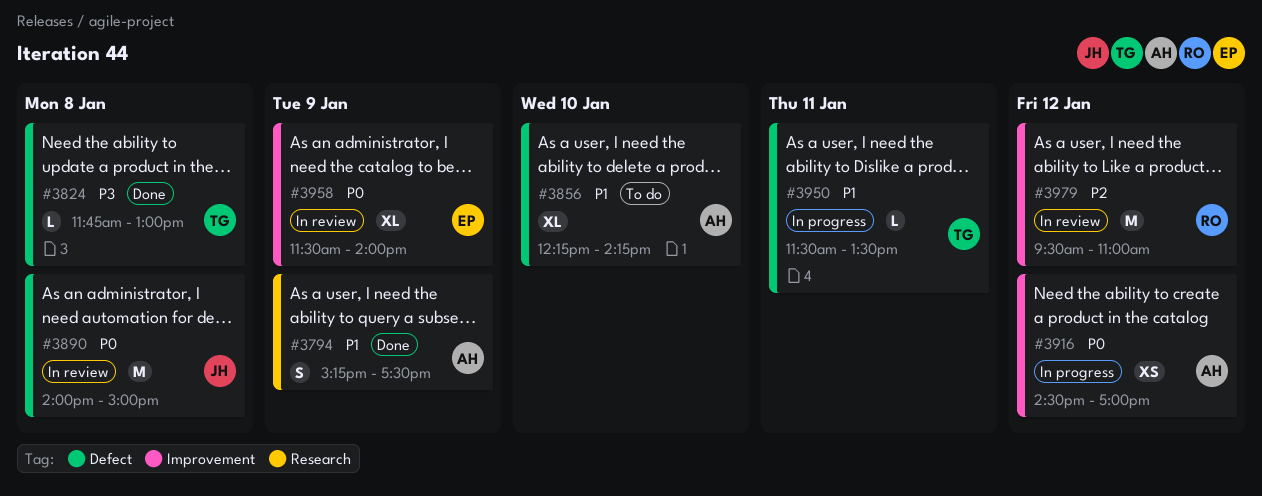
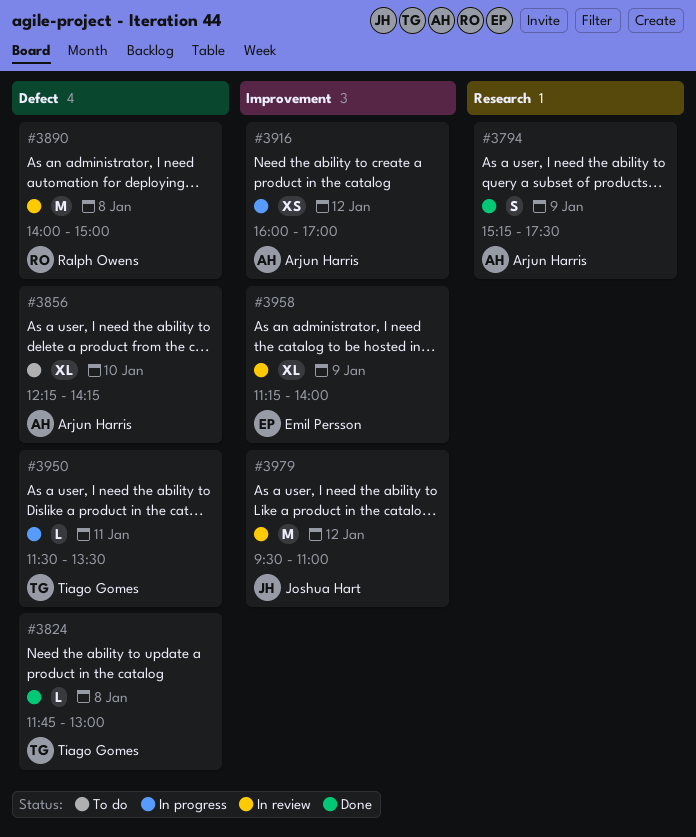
#3890, owner: Joshua Hart -> Ralph Owens
#3916, begins: 14:30 -> 16:00
#3958, begins: 11:30 -> 11:15
#3979, owner: Ralph Owens -> Joshua Hart

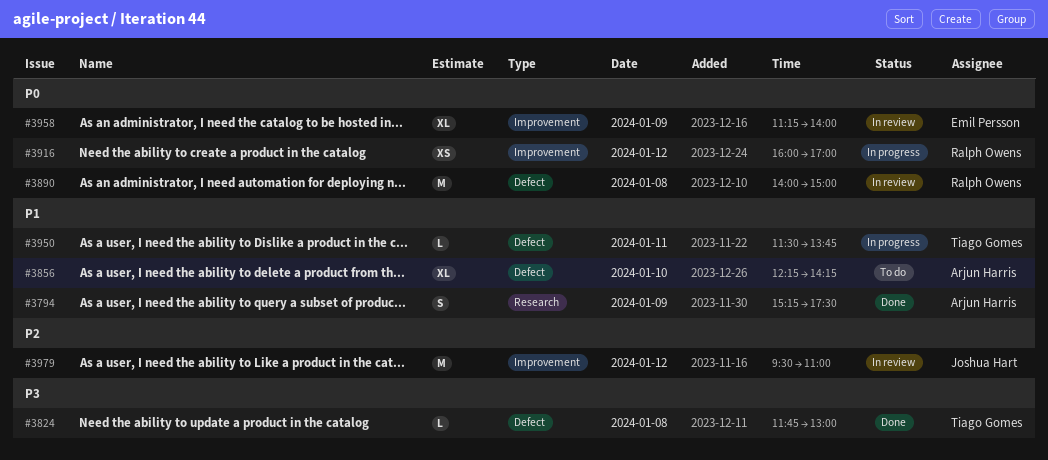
#3916, owner: Arjun Harris -> Ralph Owens
#3950, ends: 13:30 -> 13:45

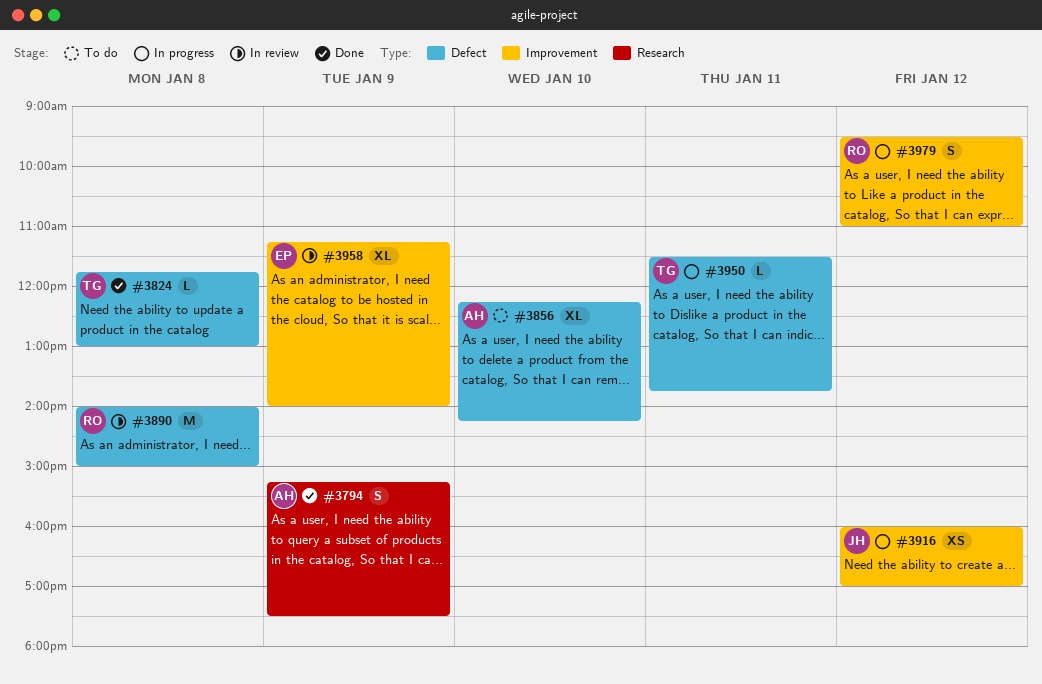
#3916, owner: Ralph Owens -> Joshua Hart
#3979, status: In review -> In progress
#3979, owner: Joshua Hart -> Ralph Owens
#3979, estimate: M -> S

